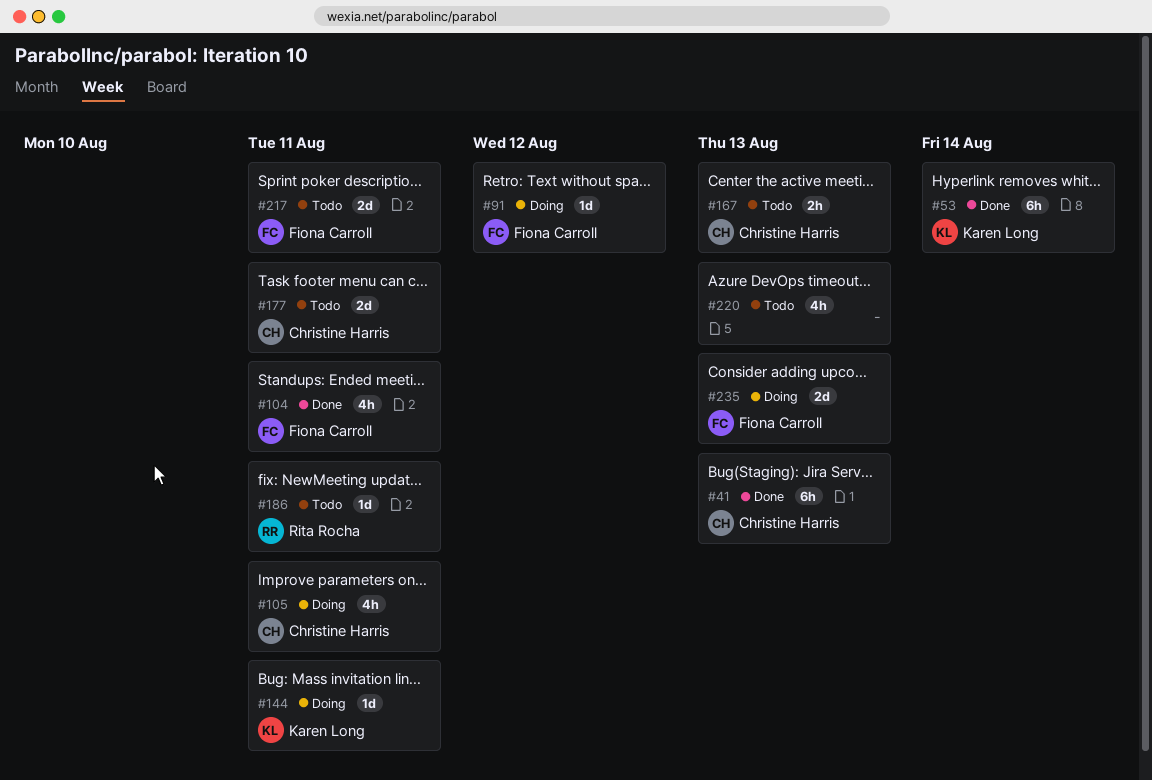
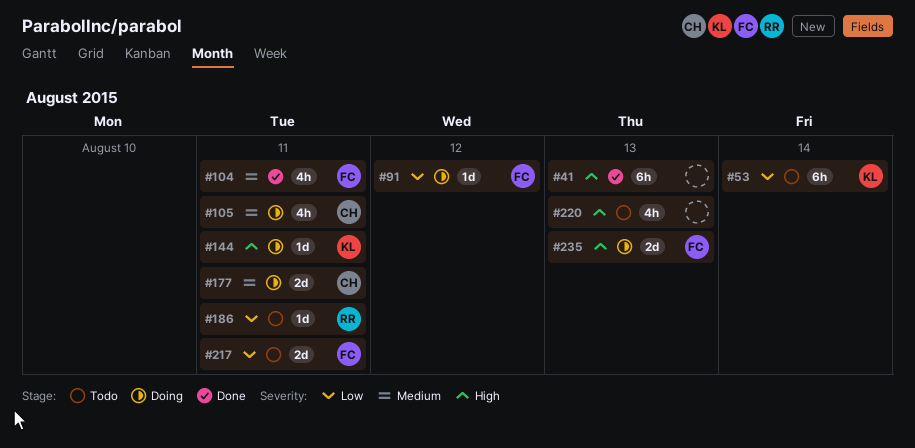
#41, owner: Christine Harris -> none
#53, status: Done -> Todo
#167: present -> none
#177, status: Todo -> Doing

